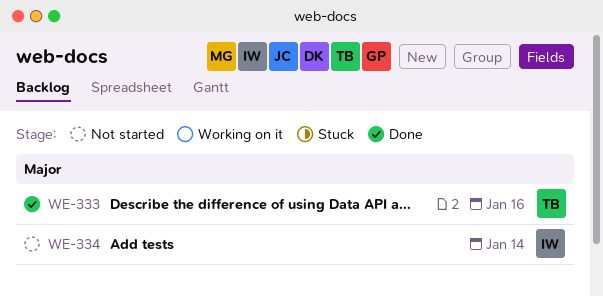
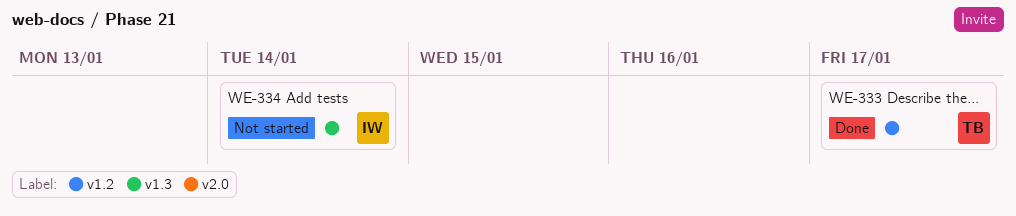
WE-333, due: Jan 16 -> Jan 17

